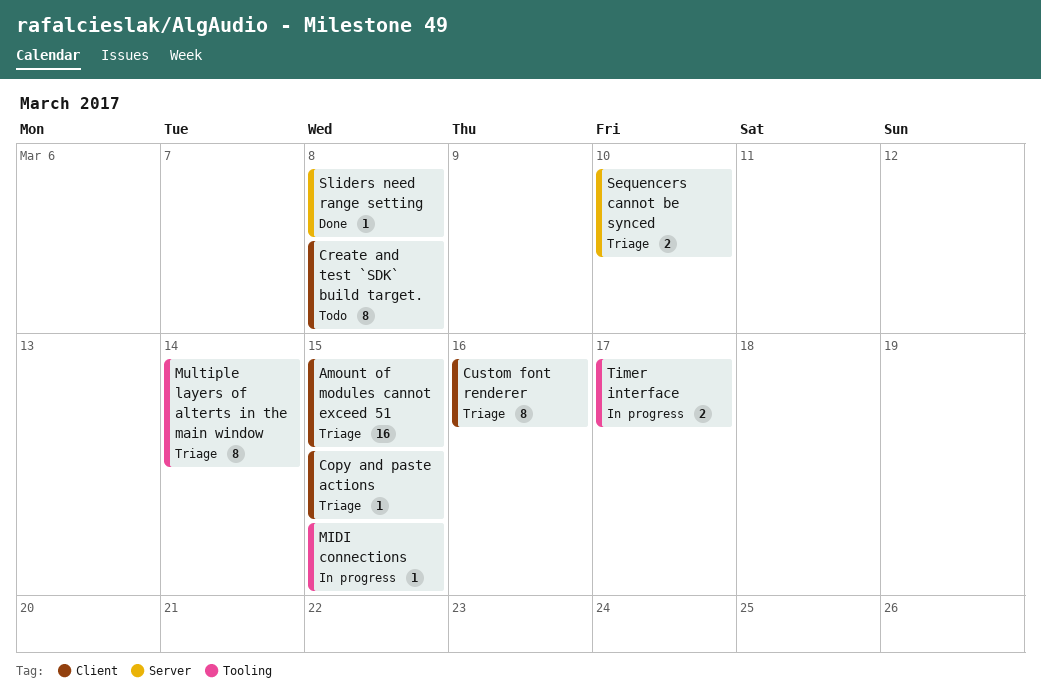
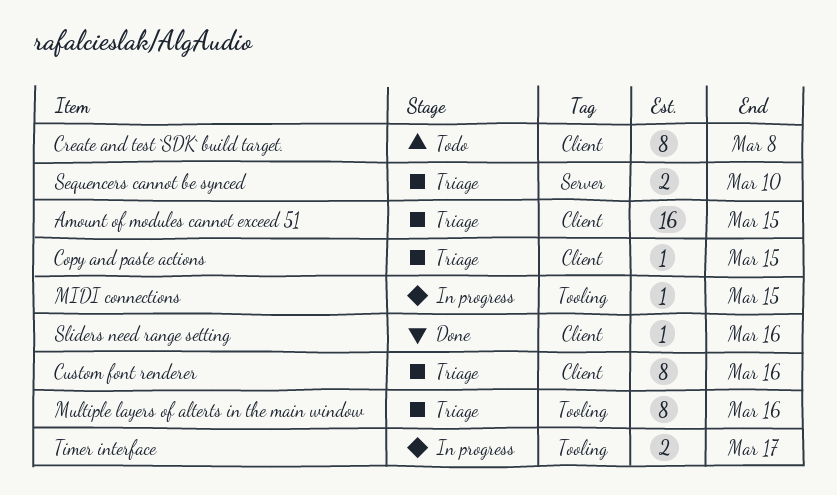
Multiple layers of alterts in the main window, due: Mar 14 -> Mar 16
Sliders need range setting, label: Server -> Client
Sliders need range setting, due: Mar 8 -> Mar 16

